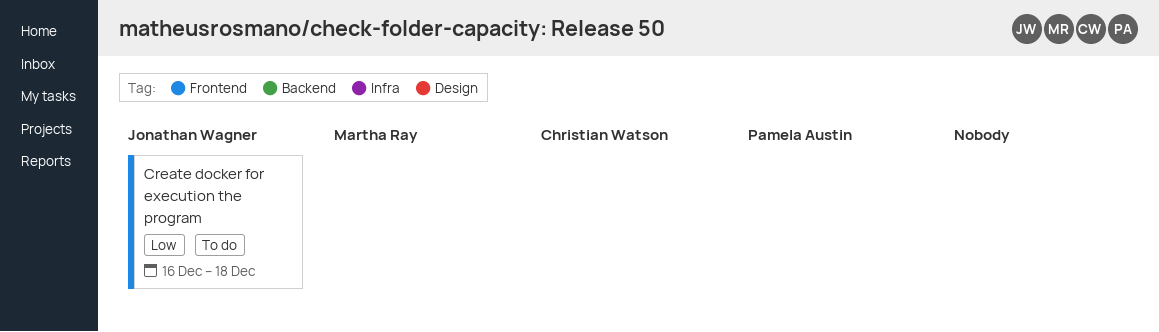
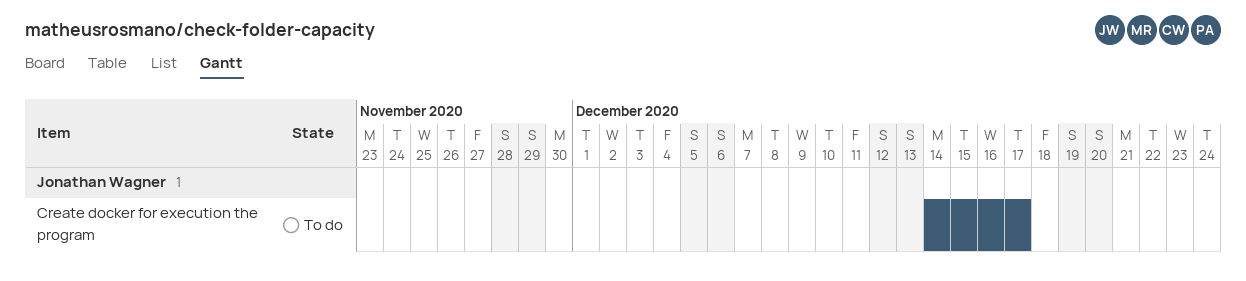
Create docker for execution the program, start: Dec 16 -> Dec 14
Create docker for execution the program, due: Dec 18 -> Dec 17

